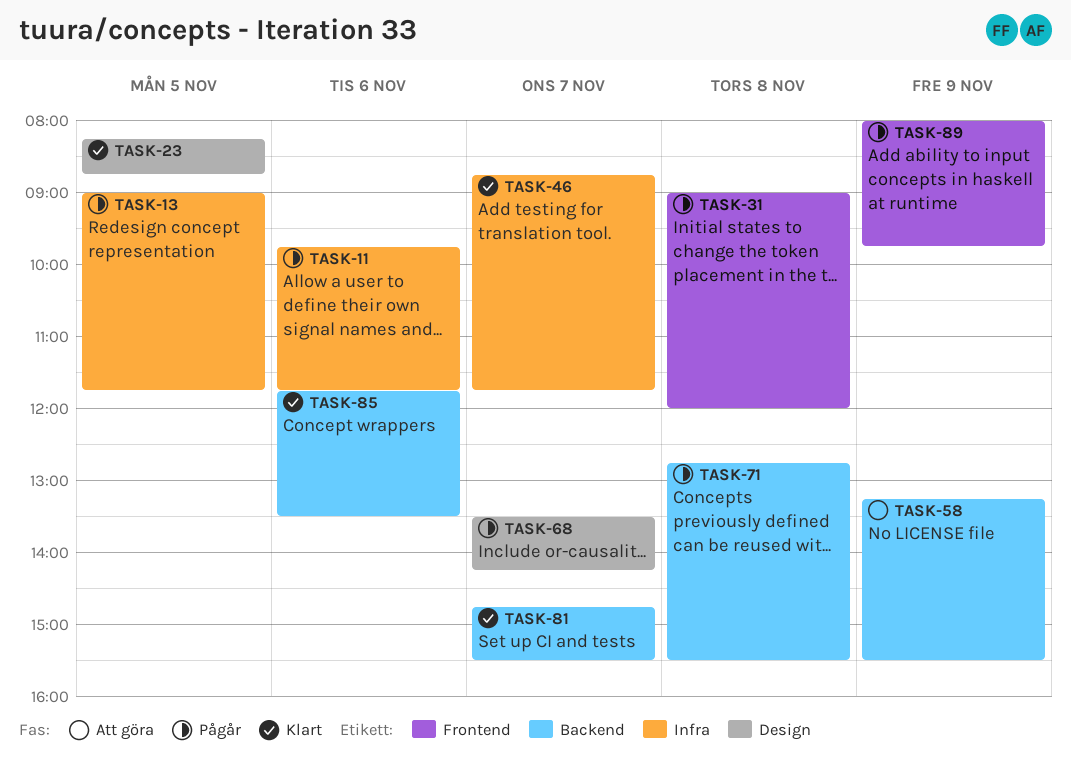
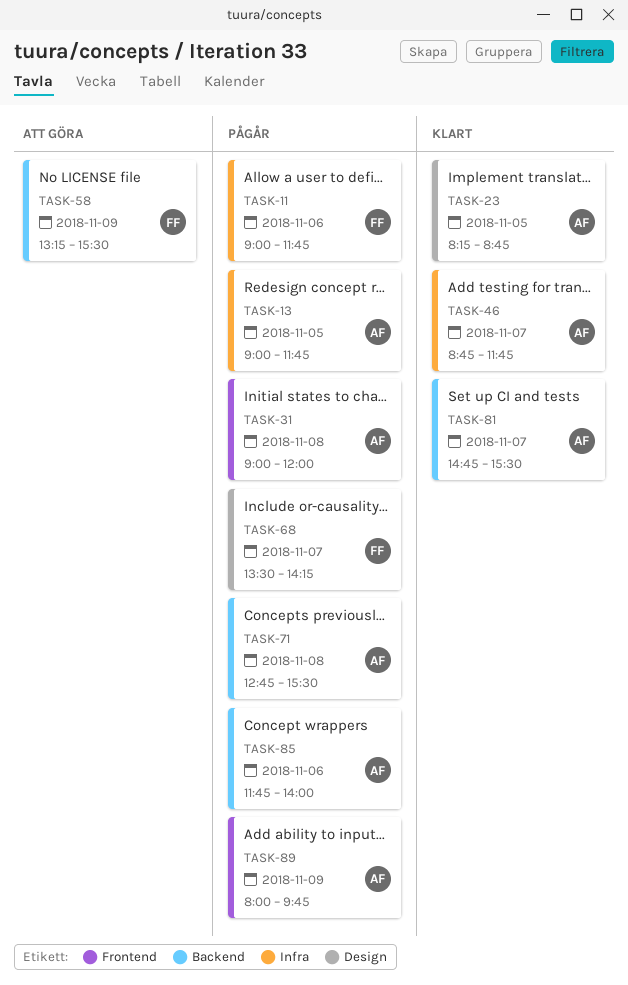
TASK-11, begins: 09:45 -> 09:00
TASK-85, status: Klart -> Pågår
TASK-85, ends: 13:30 -> 14:00

